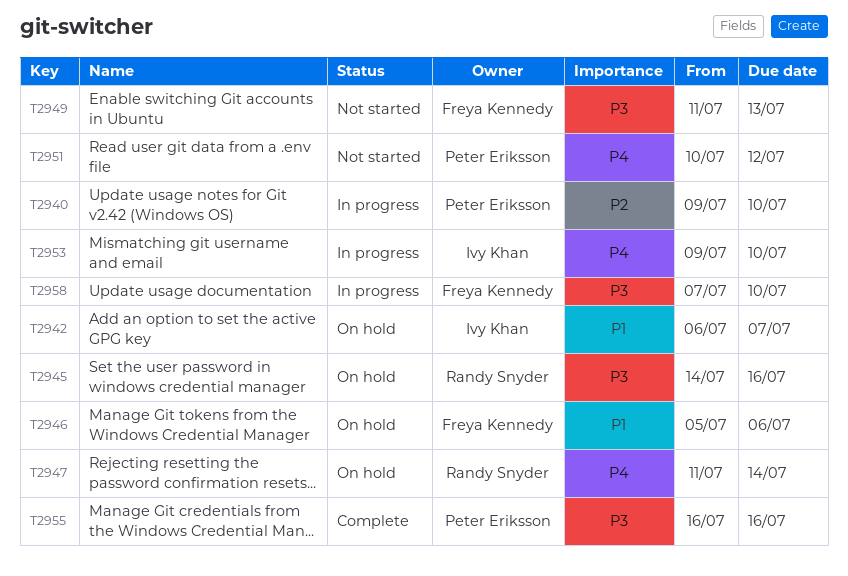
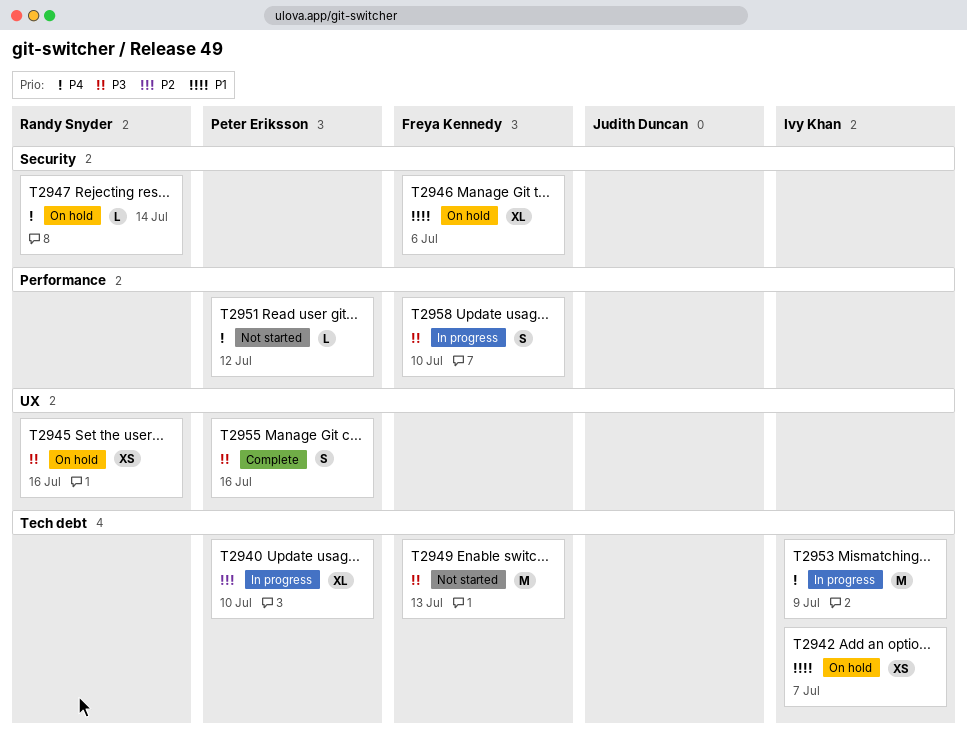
T2953, due: Jul 10 -> Jul 9

